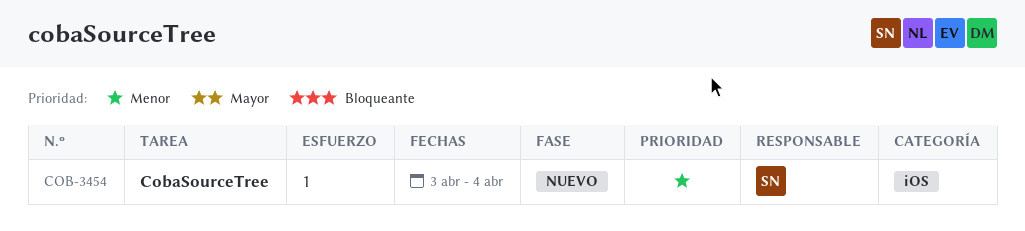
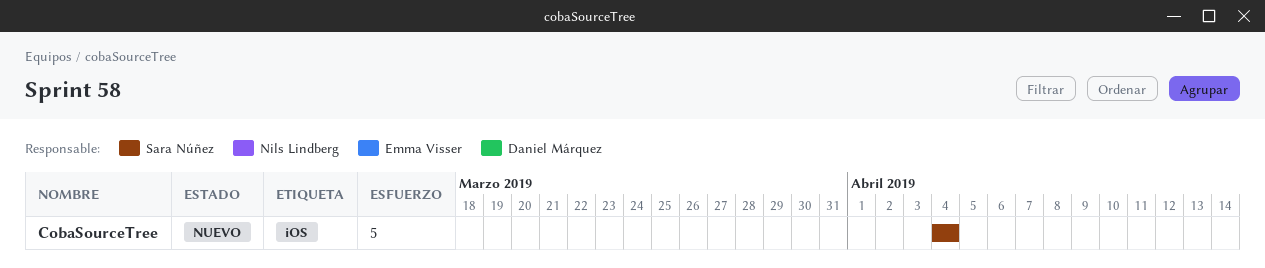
CobaSourceTree, estimate: 1 -> 5
CobaSourceTree, start: Apr 3 -> Apr 4

